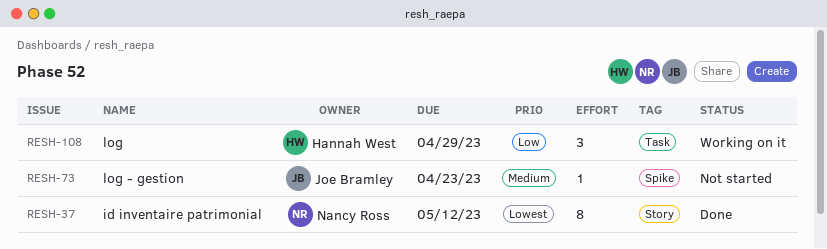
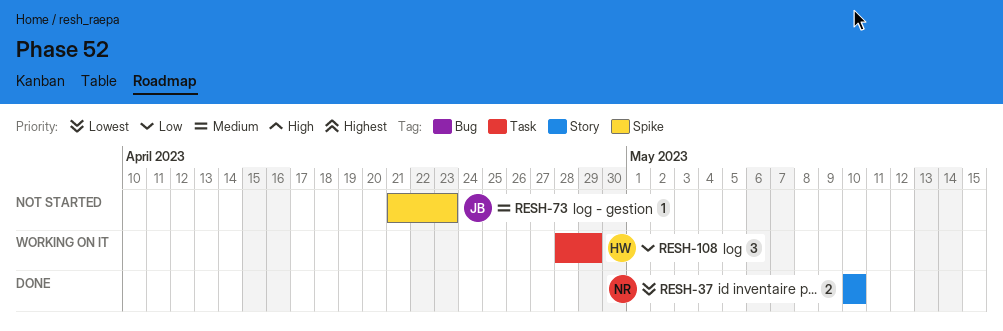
RESH-37, estimate: 8 -> 2
RESH-37, due: May 12 -> May 10

